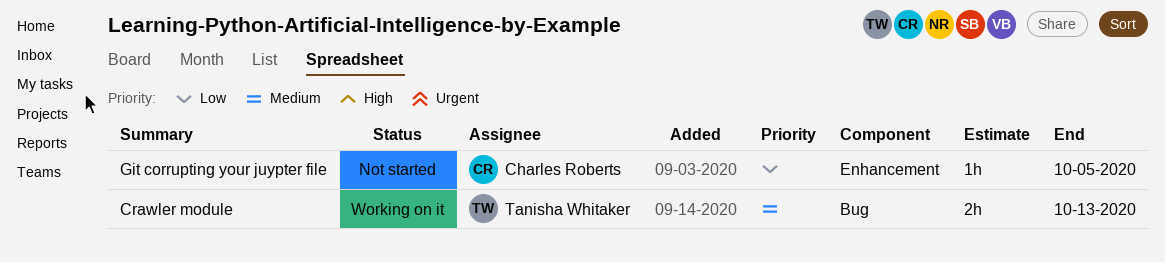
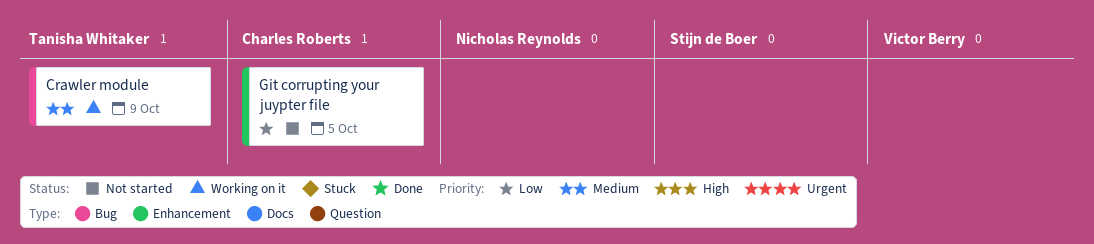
Crawler module, due: Oct 13 -> Oct 9

